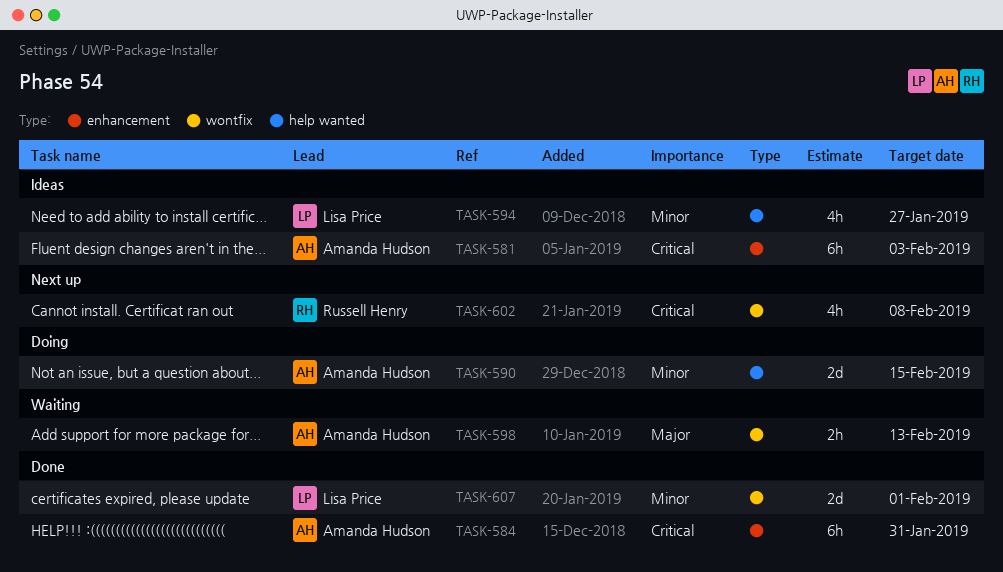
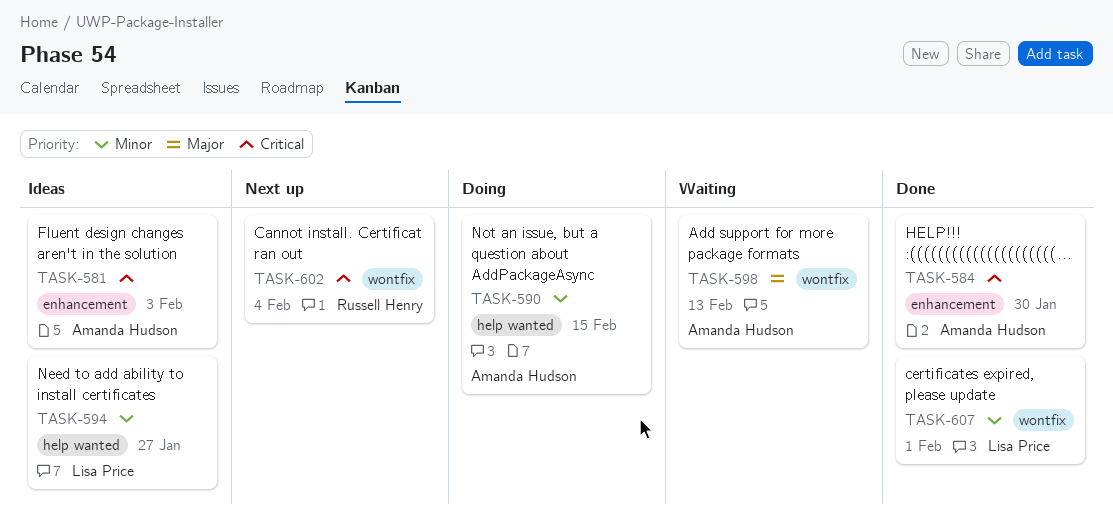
TASK-584, due: Jan 31 -> Jan 30
TASK-602, due: Feb 8 -> Feb 4

